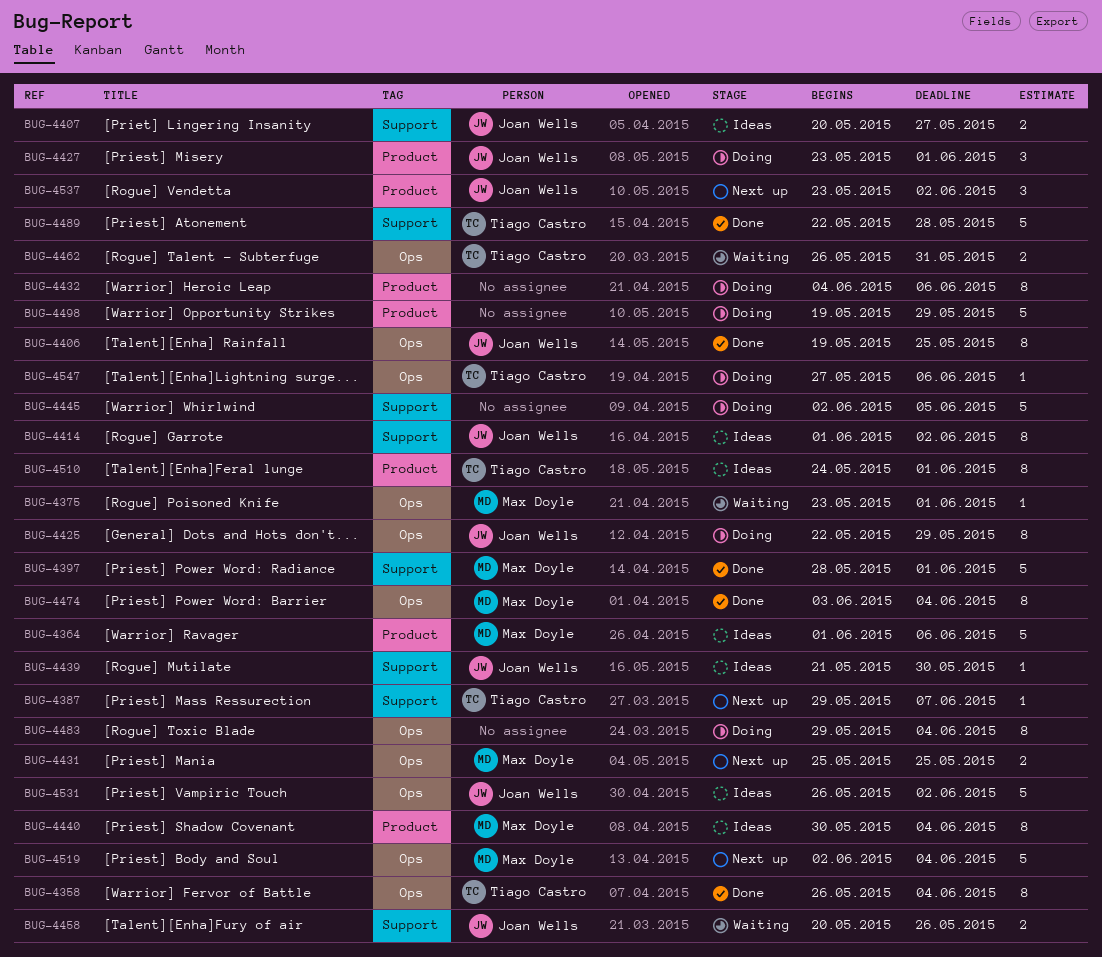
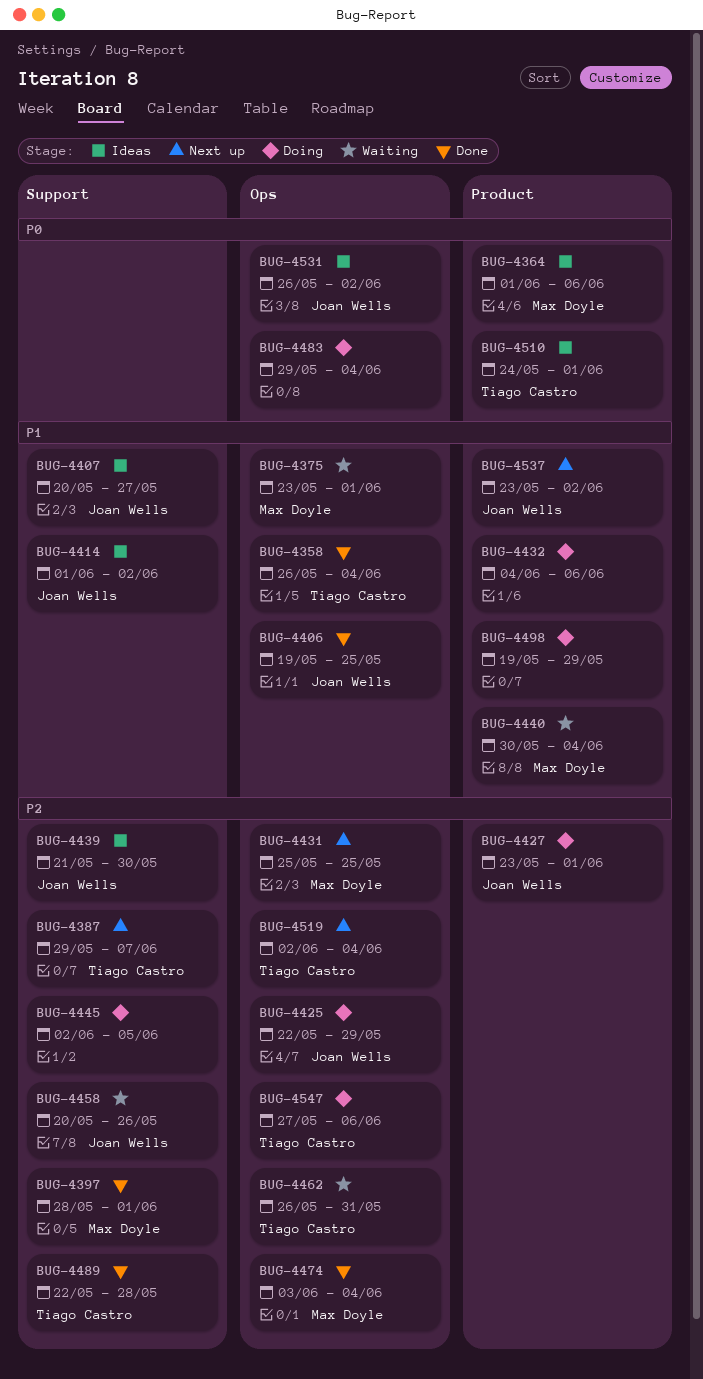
BUG-4440, status: Ideas -> Waiting
BUG-4519, owner: Max Doyle -> Tiago Castro

